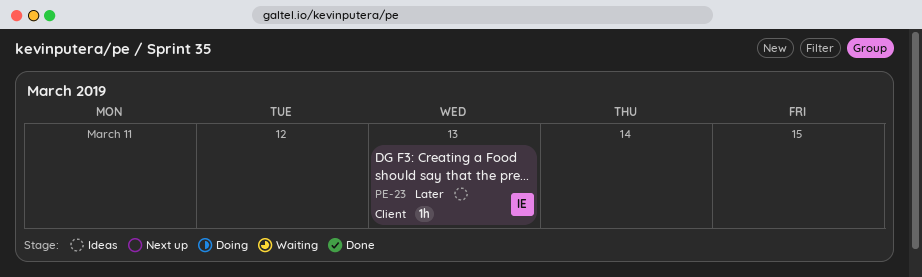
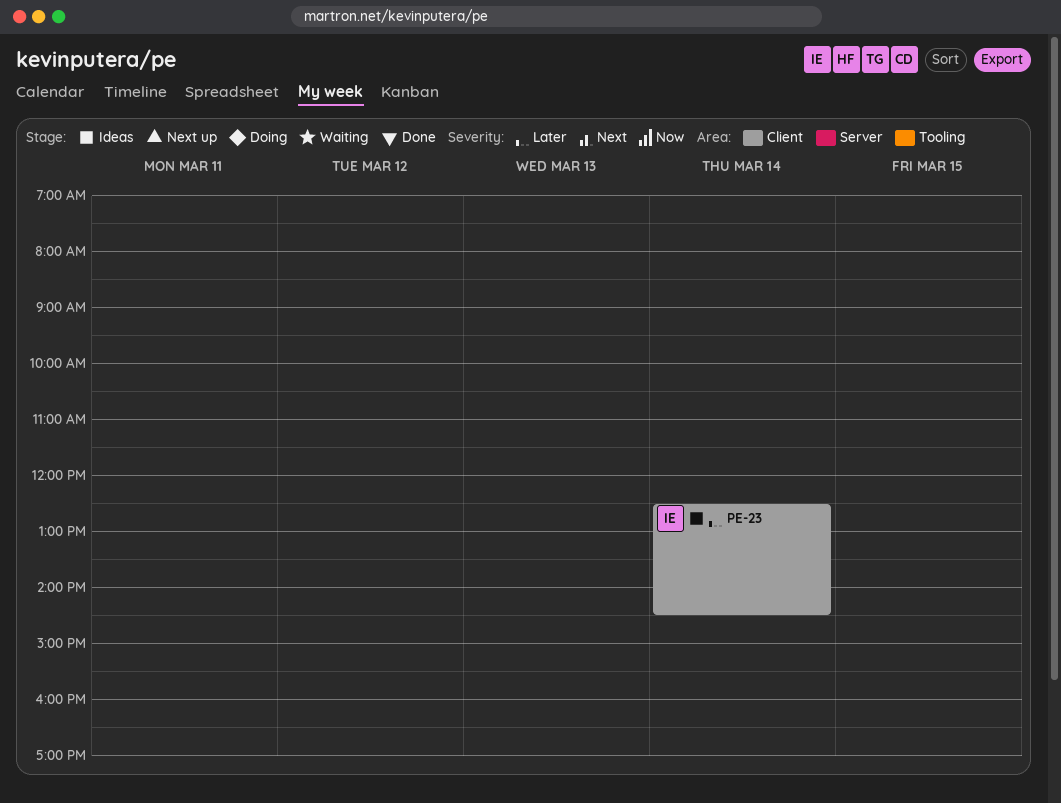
PE-23, day: Mar 13 -> Mar 14

